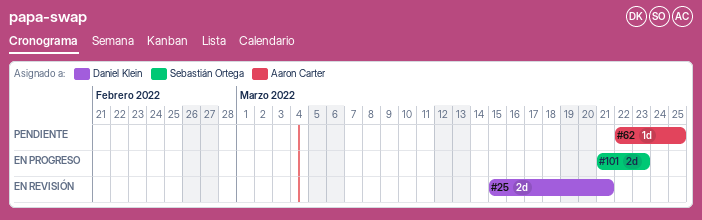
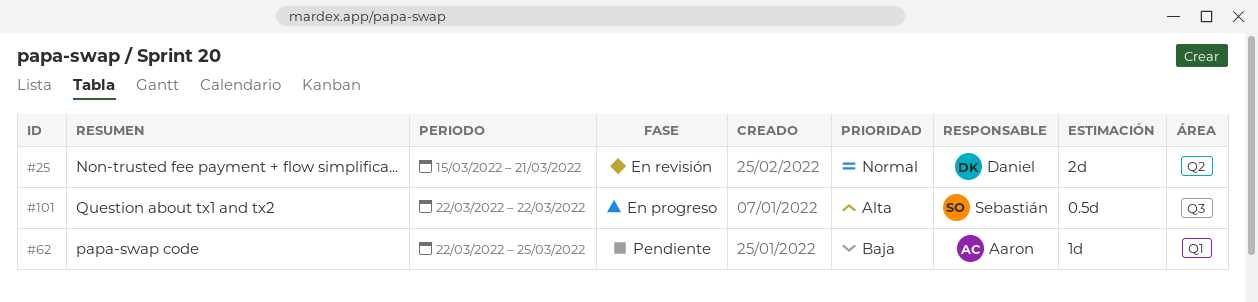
#101, estimate: 2d -> 0.5d
#101, start: Mar 21 -> Mar 22
#101, due: Mar 23 -> Mar 22

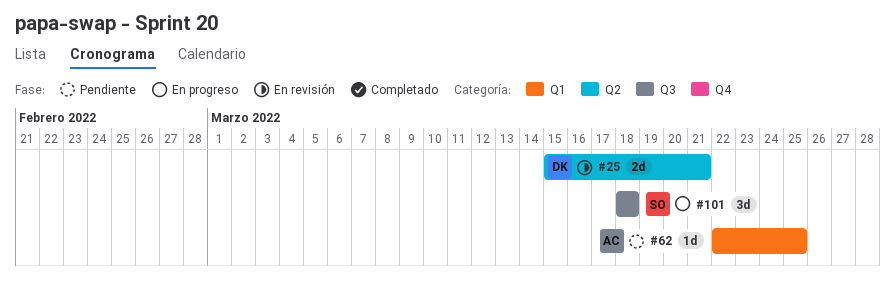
#101, estimate: 0.5d -> 3d
#101, start: Mar 22 -> Mar 18
#101, due: Mar 22 -> Mar 18

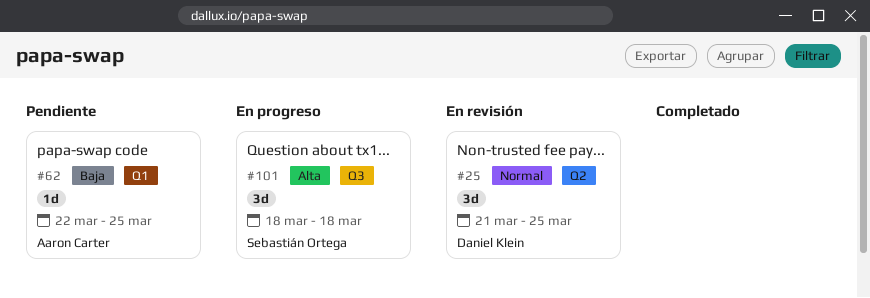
#25, estimate: 2d -> 3d
#25, start: Mar 15 -> Mar 21
#25, due: Mar 21 -> Mar 25

